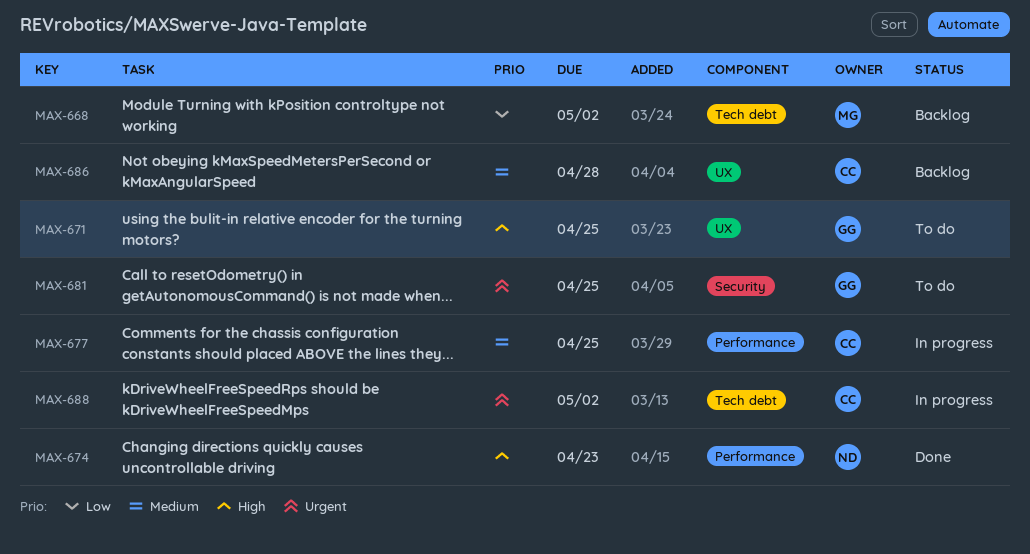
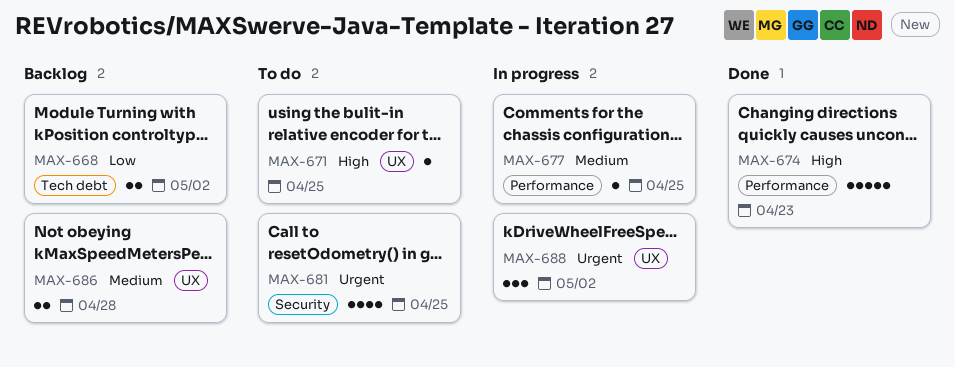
MAX-688, label: Tech debt -> UX

